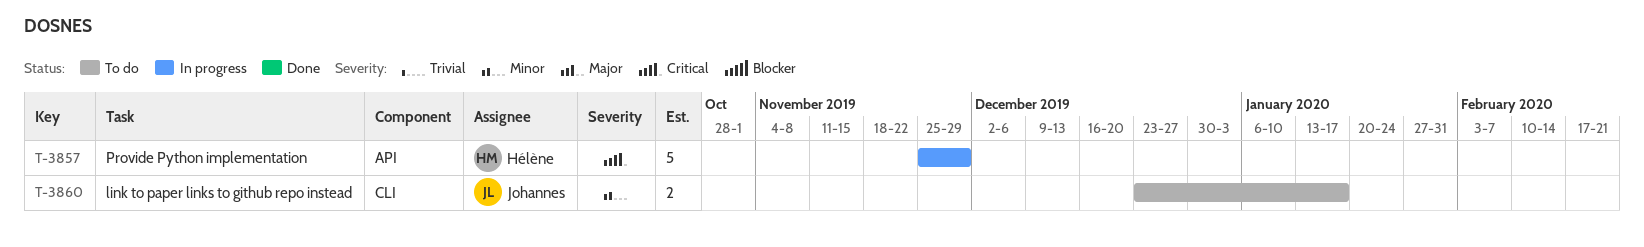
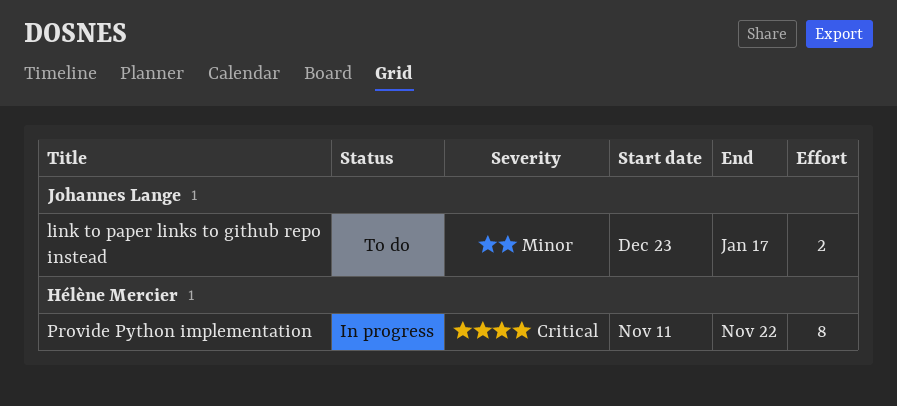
Provide Python implementation, estimate: 5 -> 8
Provide Python implementation, start: Nov 25 -> Nov 11
Provide Python implementation, due: Nov 29 -> Nov 22

